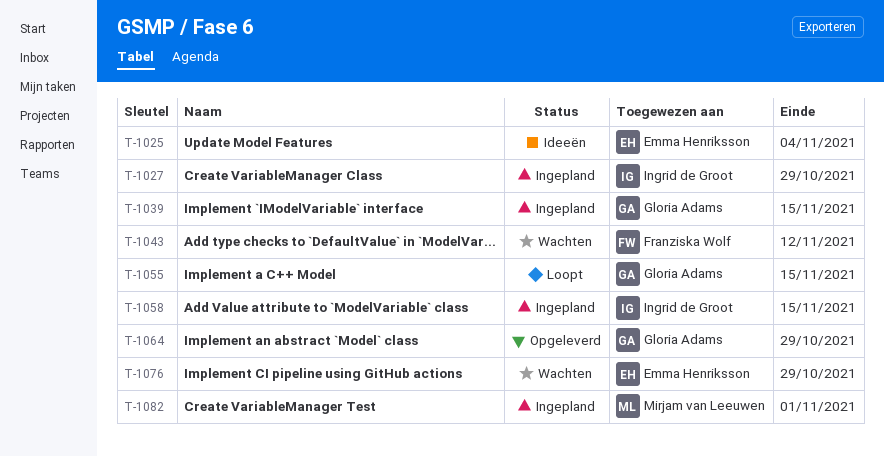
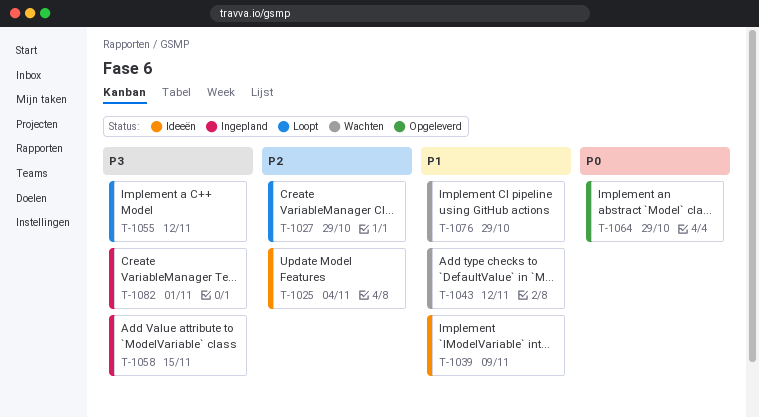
T-1027, status: Ingepland -> Loopt
T-1039, status: Ingepland -> Ideeën
T-1039, due: Nov 15 -> Nov 9
T-1055, due: Nov 15 -> Nov 12

